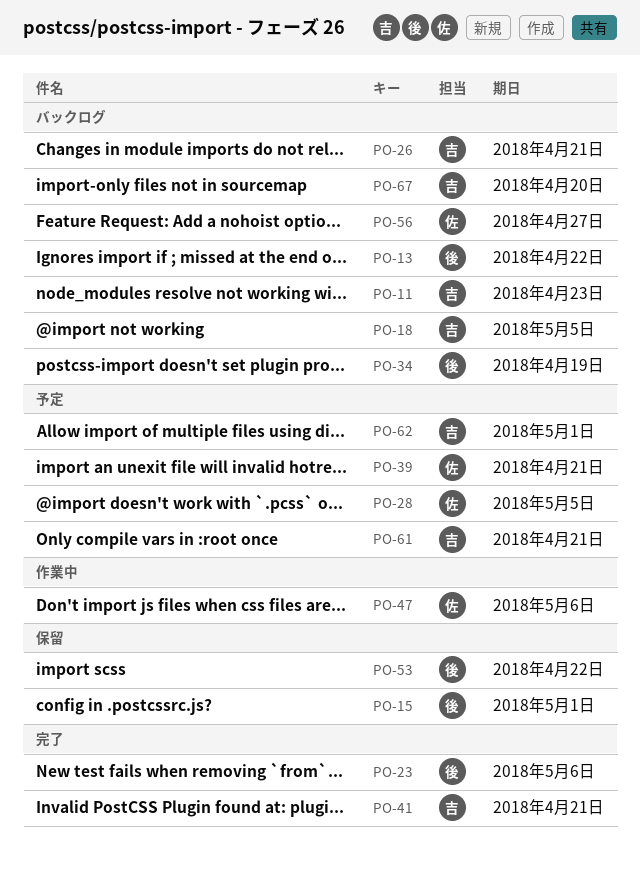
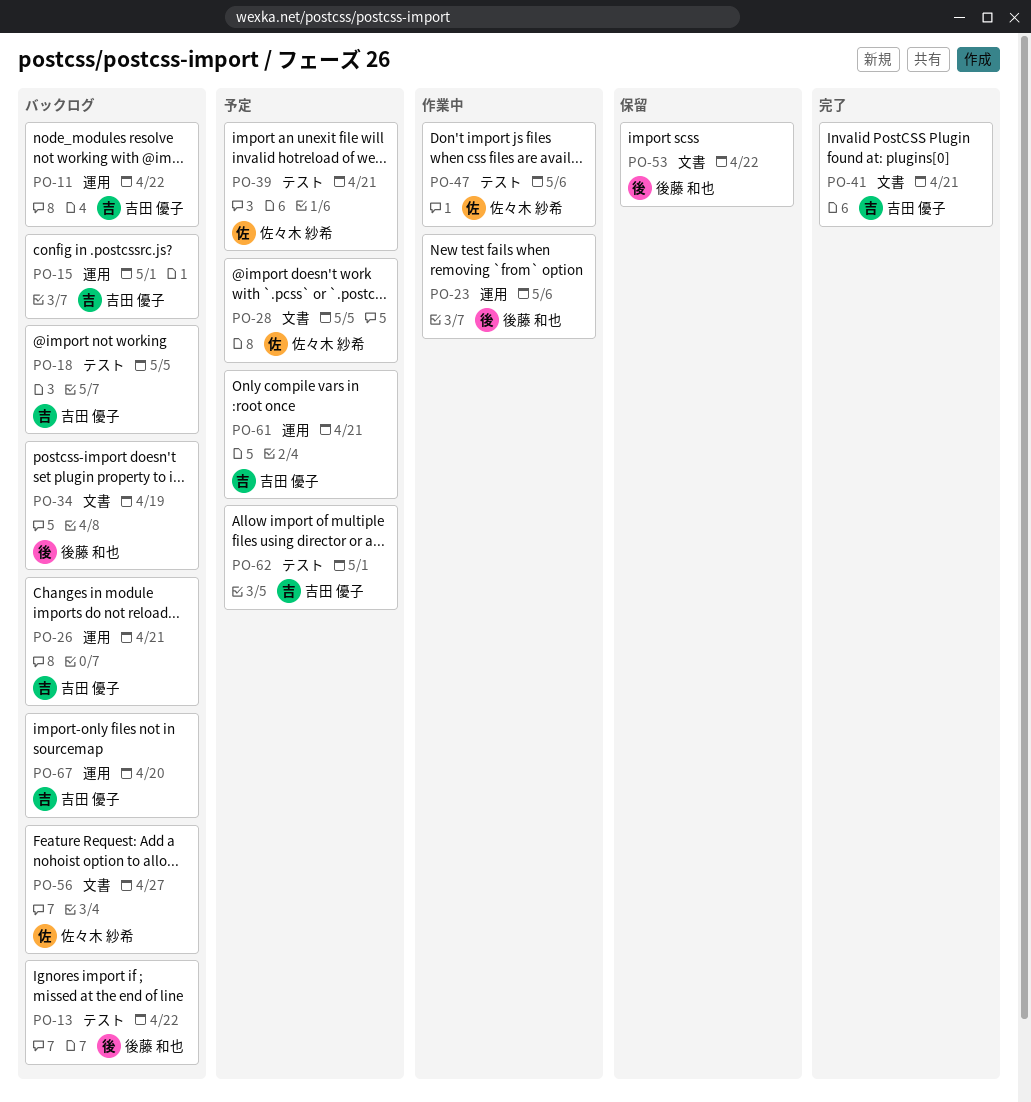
PO-11, due: Apr 23 -> Apr 22
PO-15, status: 保留 -> バックログ
PO-15, owner: 後藤 和也 -> 吉田 優子
PO-23, status: 完了 -> 作業中

